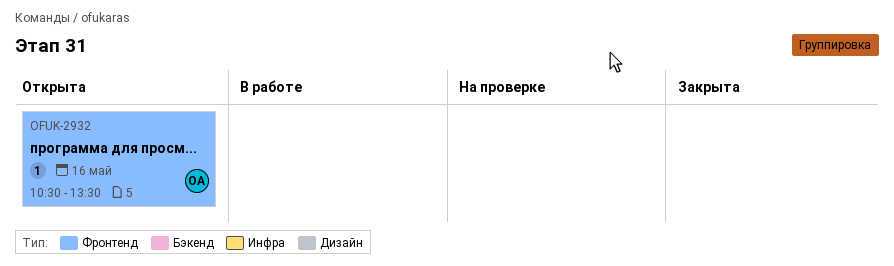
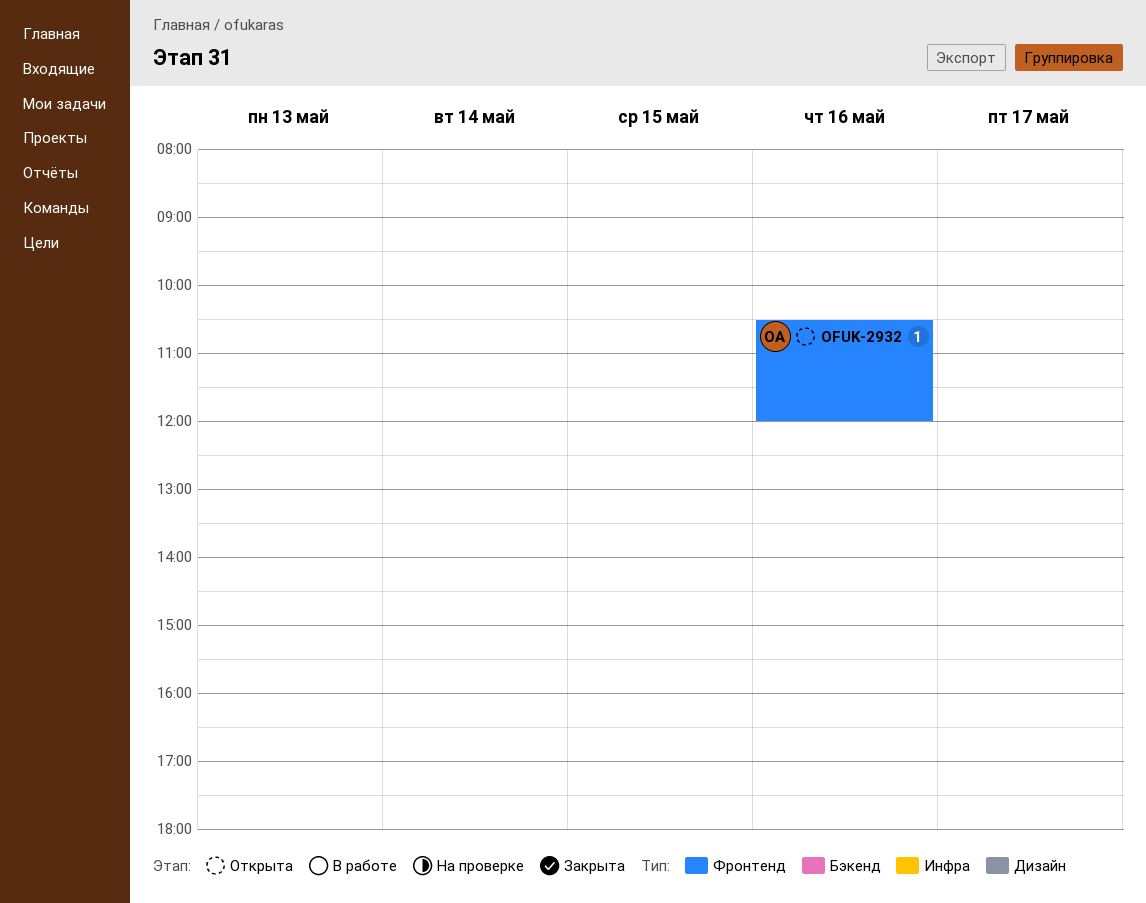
OFUK-2932, ends: 13:30 -> 12:00

